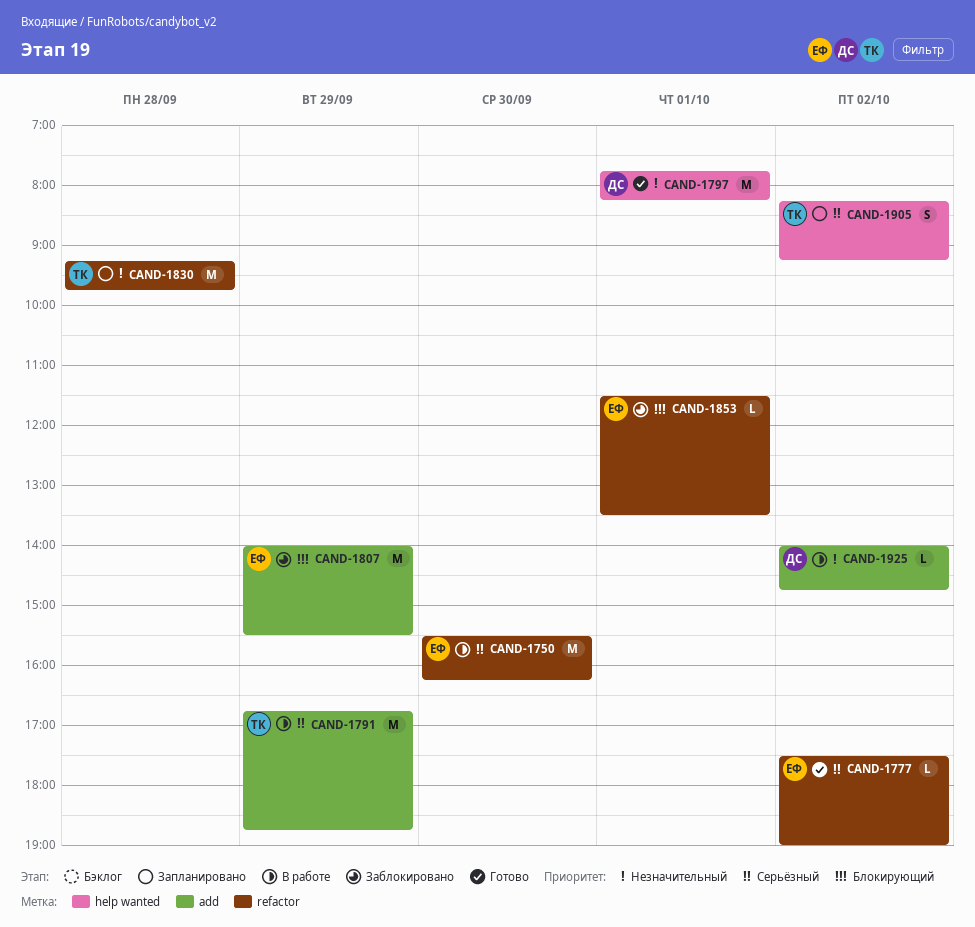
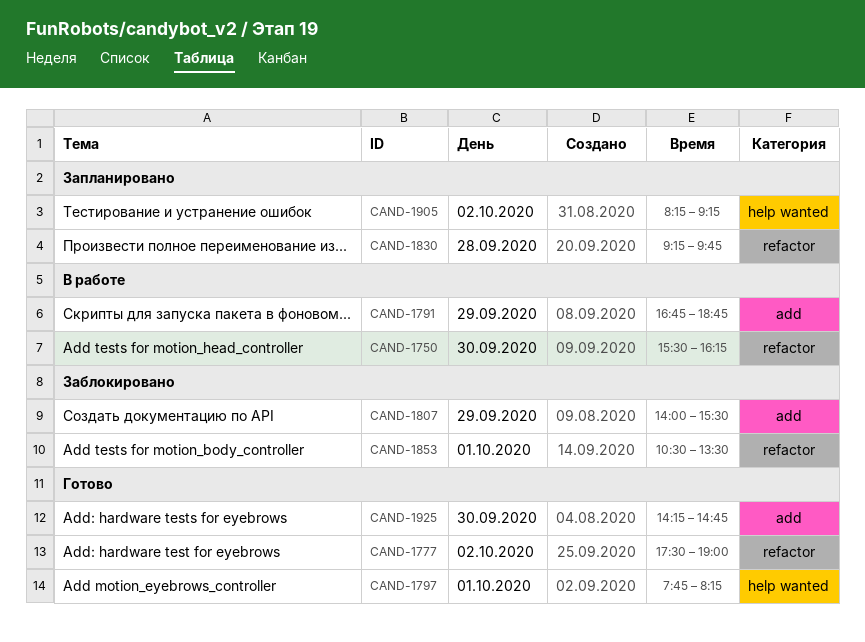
CAND-1853, begins: 11:30 -> 10:30
CAND-1925, status: В работе -> Готово
CAND-1925, day: Oct 2 -> Sep 30
CAND-1925, begins: 14:00 -> 14:15

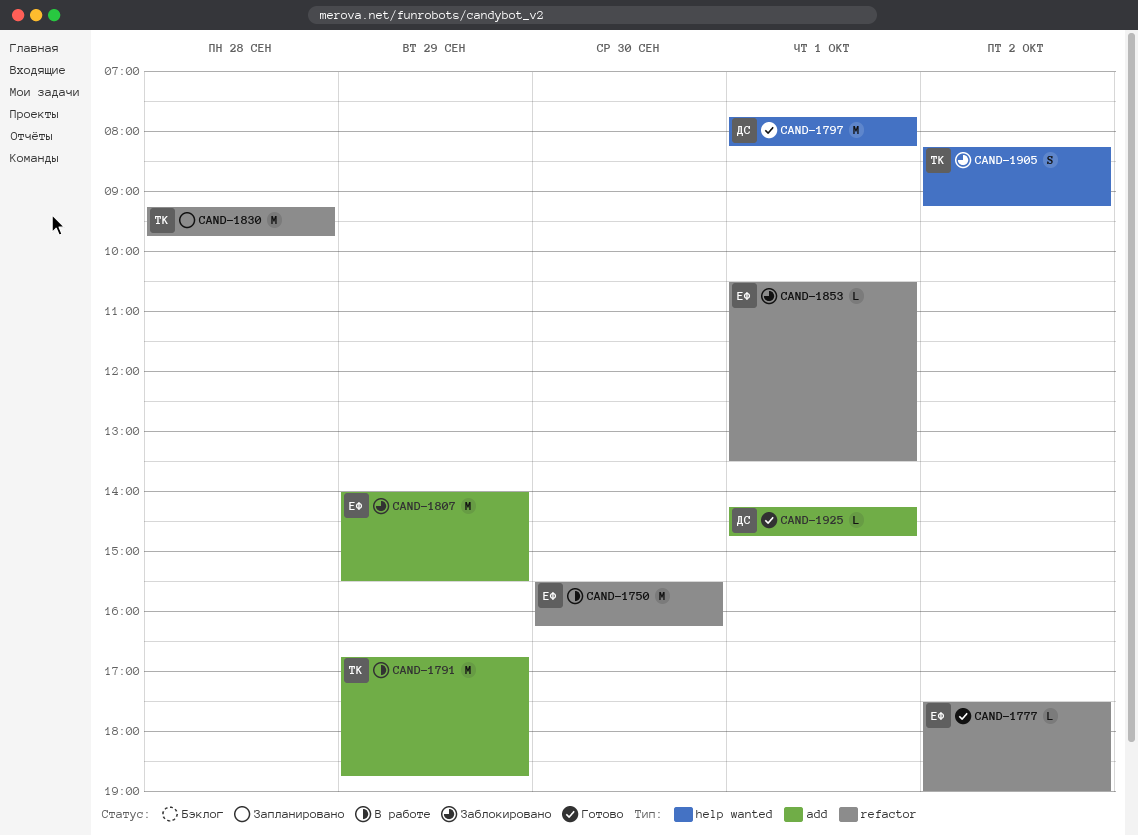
CAND-1905, status: Запланировано -> Заблокировано
CAND-1925, day: Sep 30 -> Oct 1

